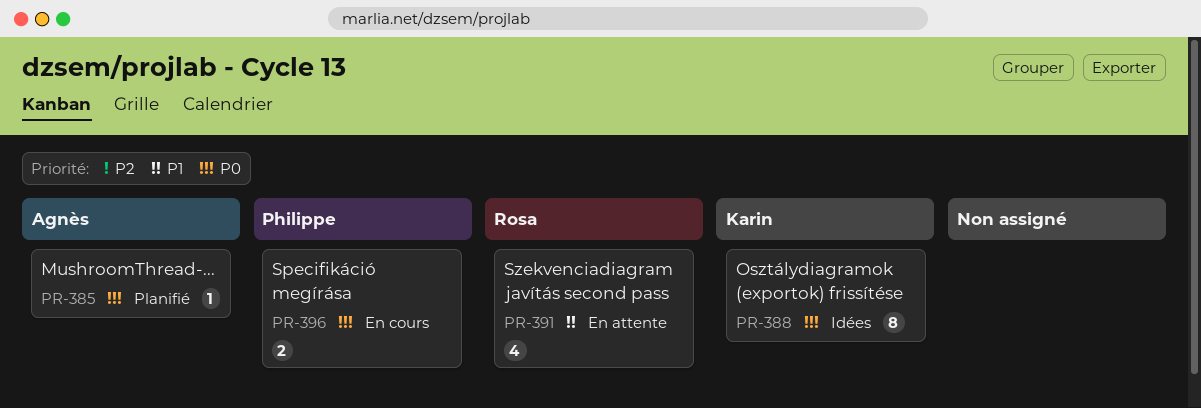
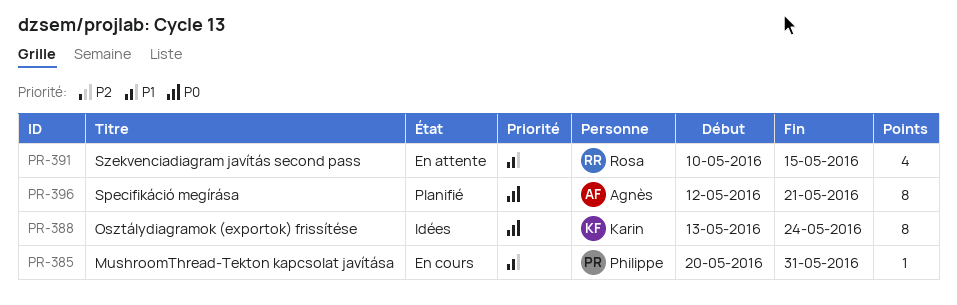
PR-385, status: Planifié -> En cours
PR-385, owner: Agnès -> Philippe
PR-385, priority: P0 -> P1
PR-396, status: En cours -> Planifié
PR-396, owner: Philippe -> Agnès
PR-396, estimate: 2 -> 8

